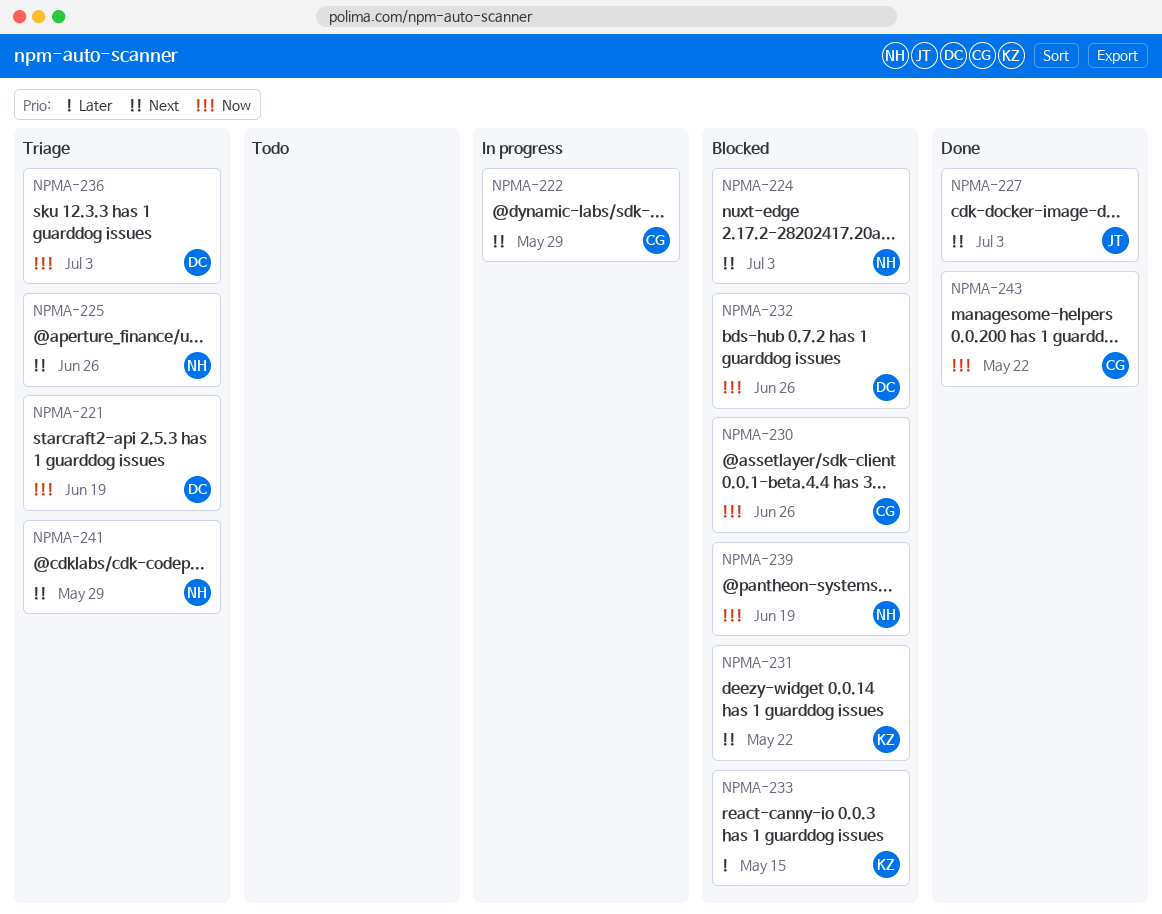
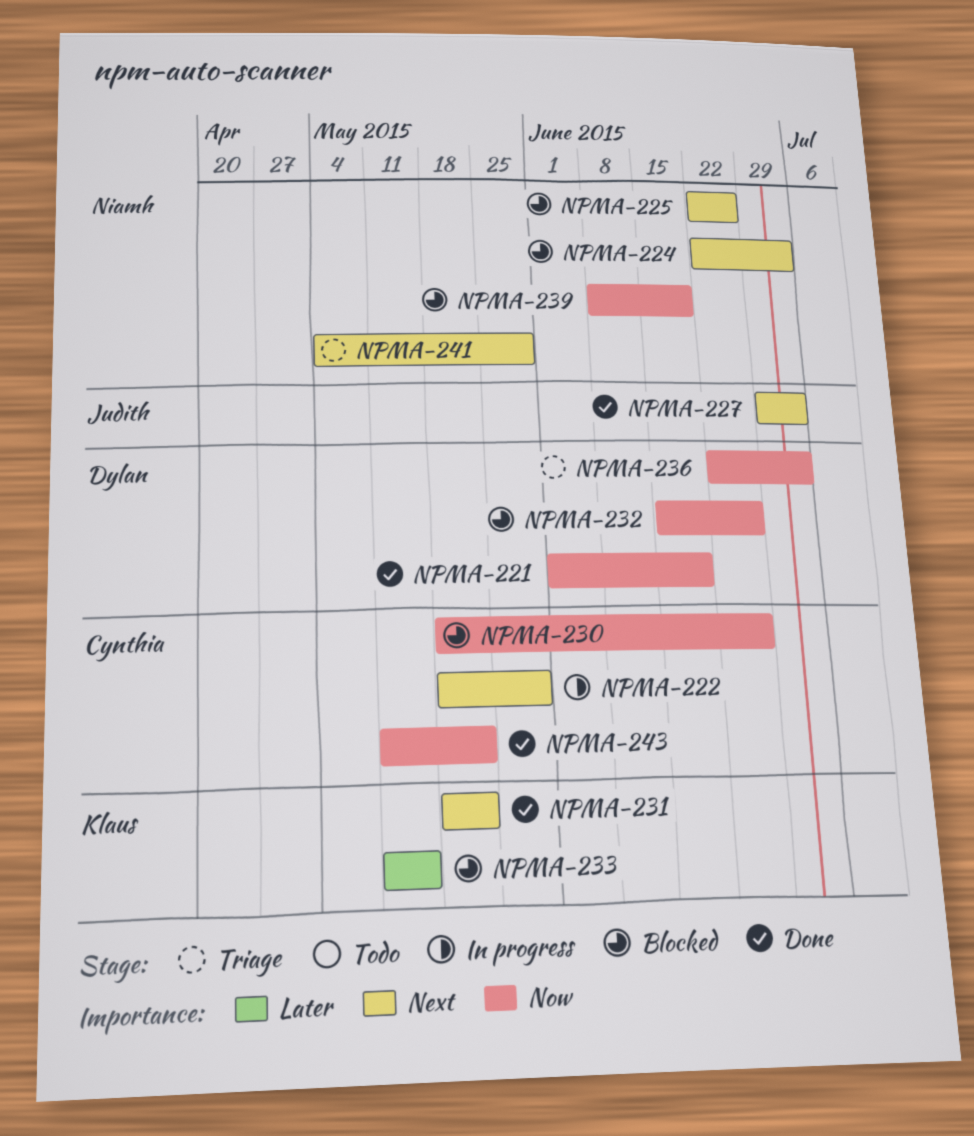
NPMA-221, status: Triage -> Done
NPMA-225, status: Triage -> Blocked
NPMA-231, status: Blocked -> Done

